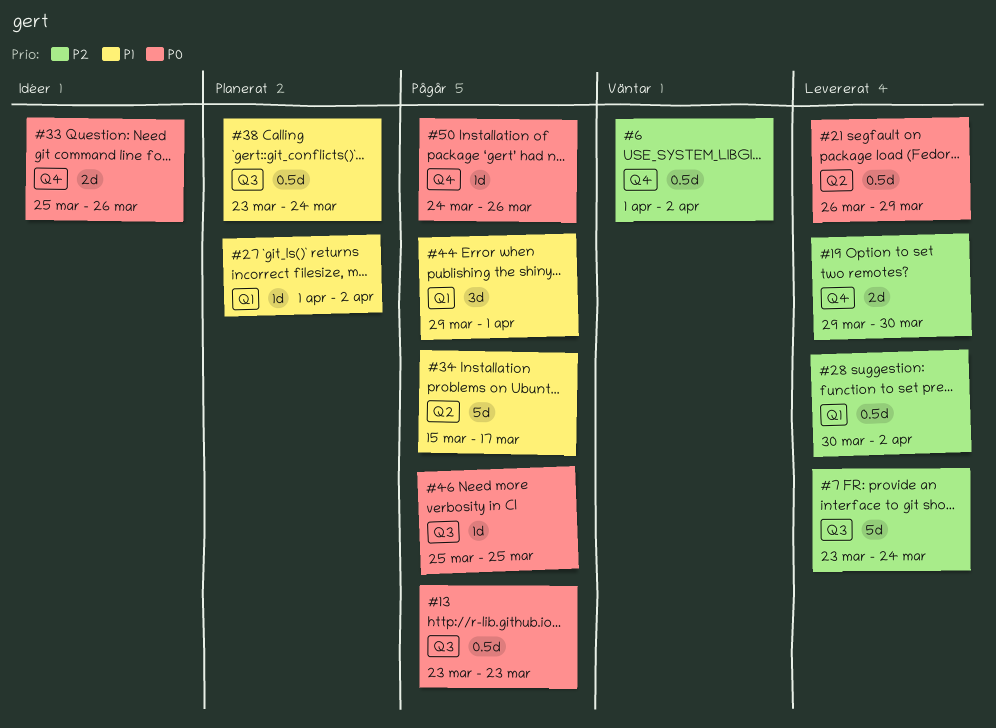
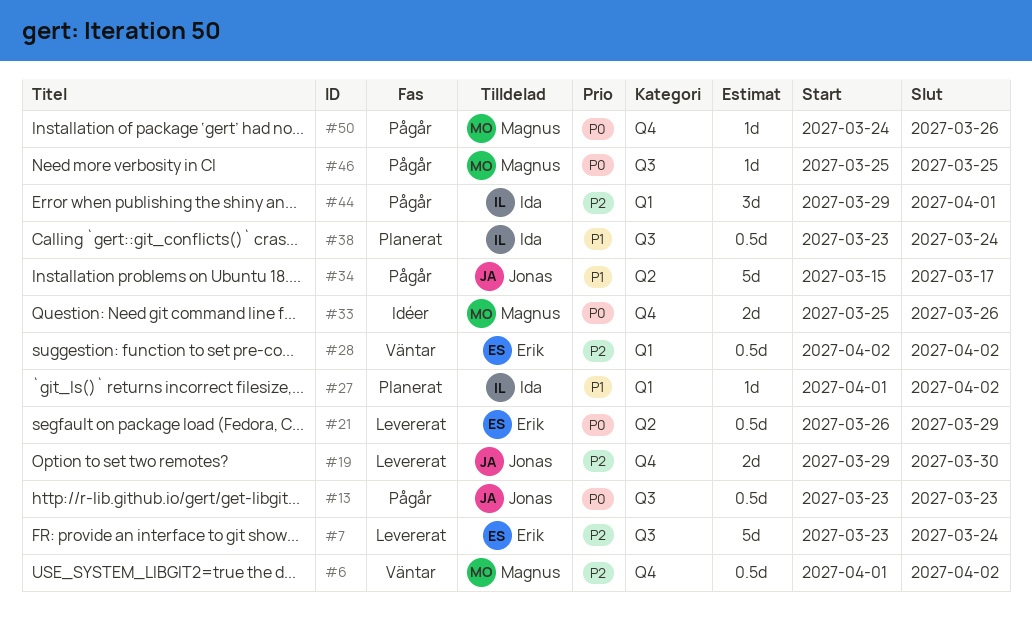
#28, status: Levererat -> Väntar
#28, start: Mar 30 -> Apr 2
#44, priority: P1 -> P2

